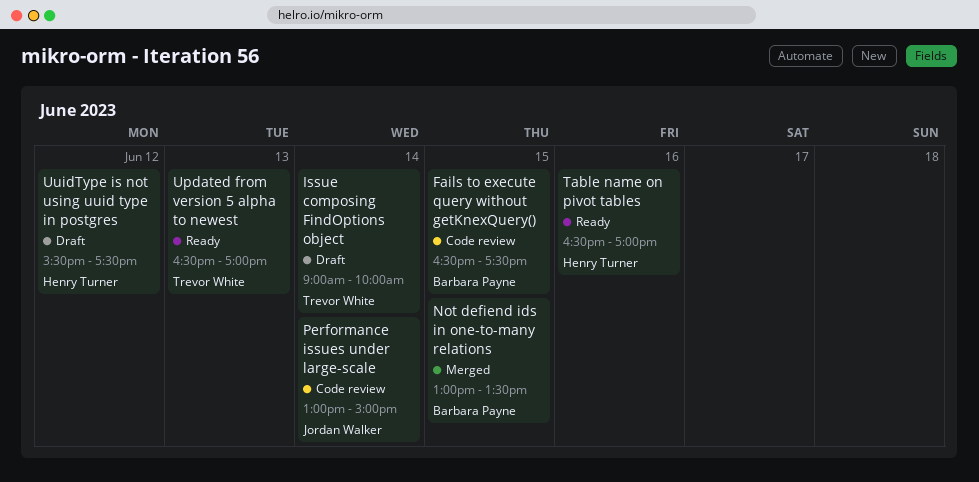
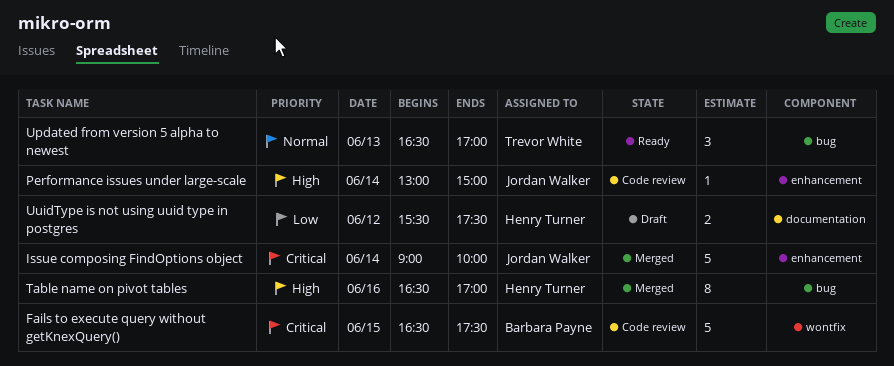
Issue composing FindOptions object, status: Draft -> Merged
Issue composing FindOptions object, owner: Trevor White -> Jordan Walker
Not defiend ids in one-to-many relations: present -> none
Table name on pivot tables, status: Ready -> Merged

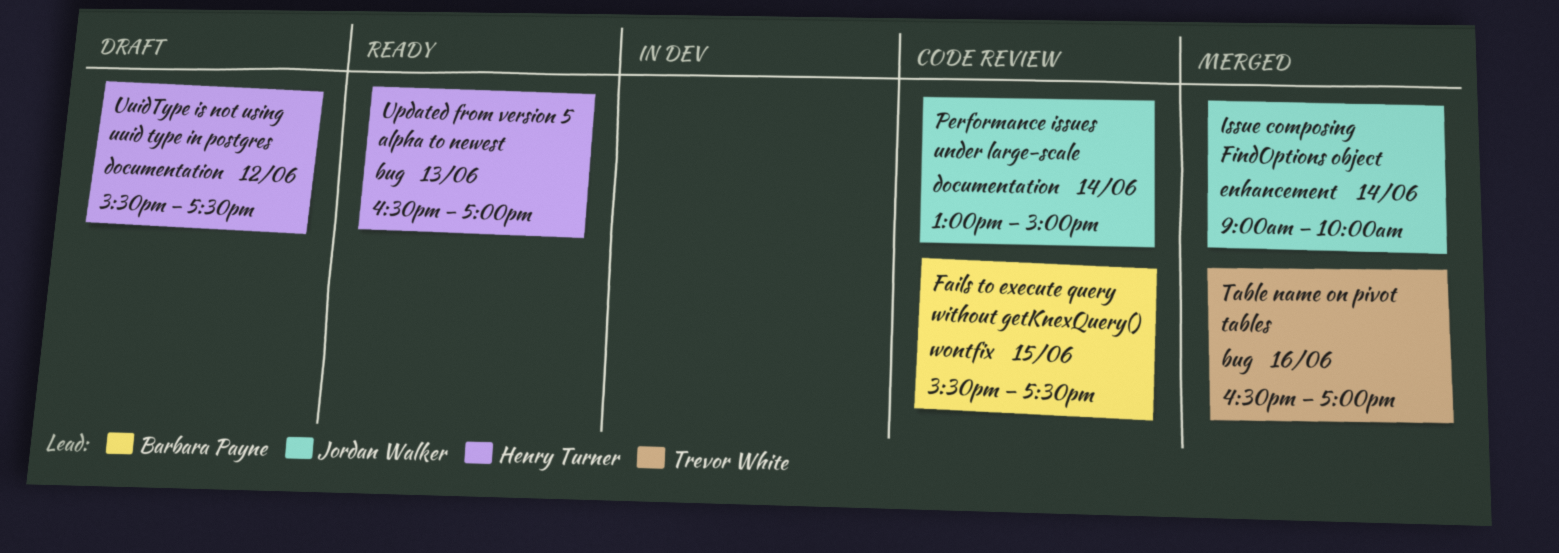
Fails to execute query without getKnexQuery(), begins: 16:30 -> 15:30
Performance issues under large-scale, label: enhancement -> documentation
Table name on pivot tables, owner: Henry Turner -> Trevor White
Updated from version 5 alpha to newest, owner: Trevor White -> Henry Turner

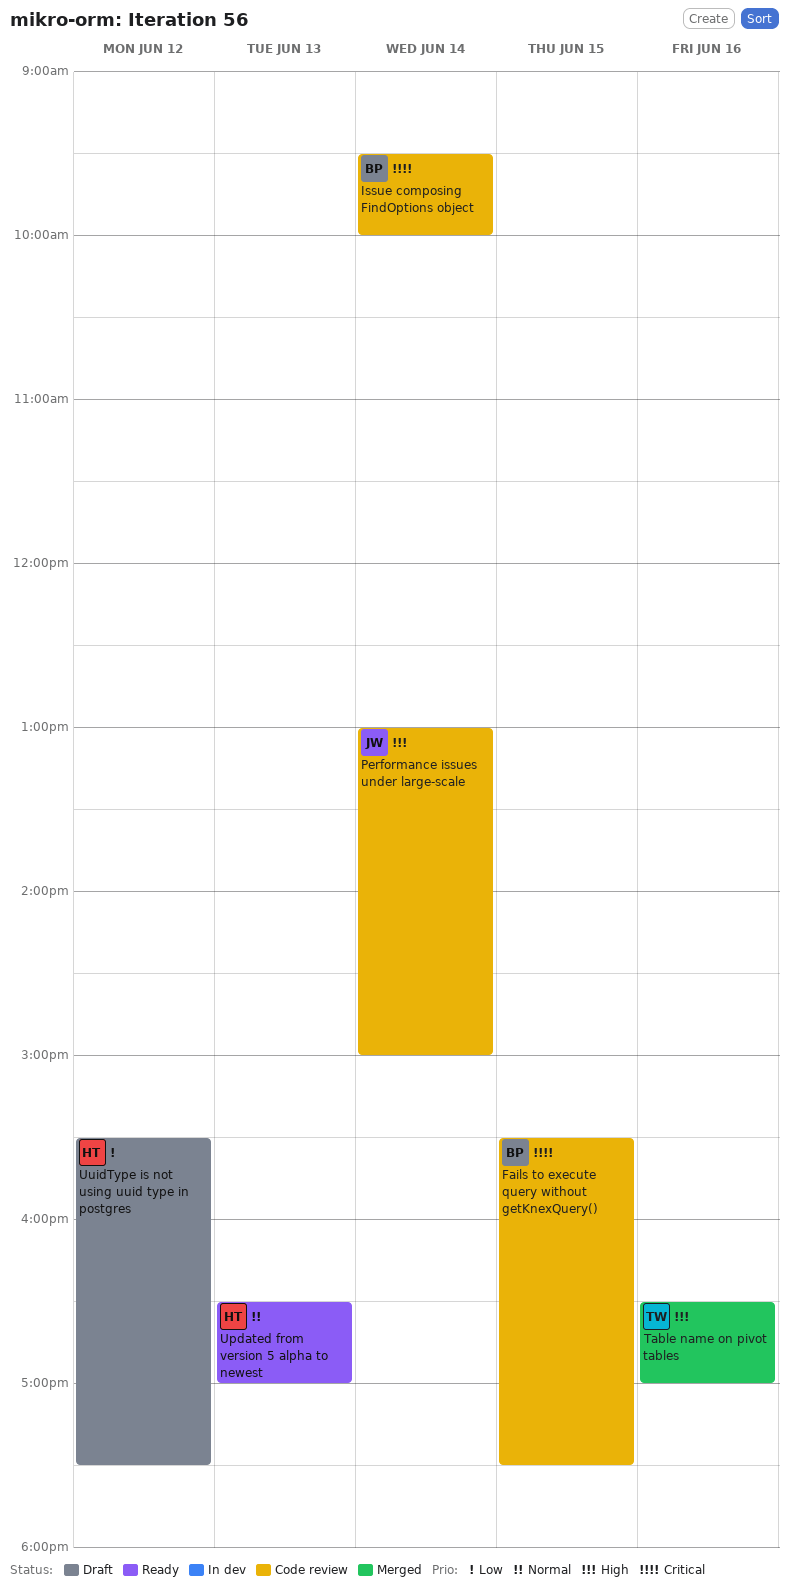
Issue composing FindOptions object, status: Merged -> Code review
Issue composing FindOptions object, owner: Jordan Walker -> Barbara Payne
Issue composing FindOptions object, begins: 09:00 -> 09:30

